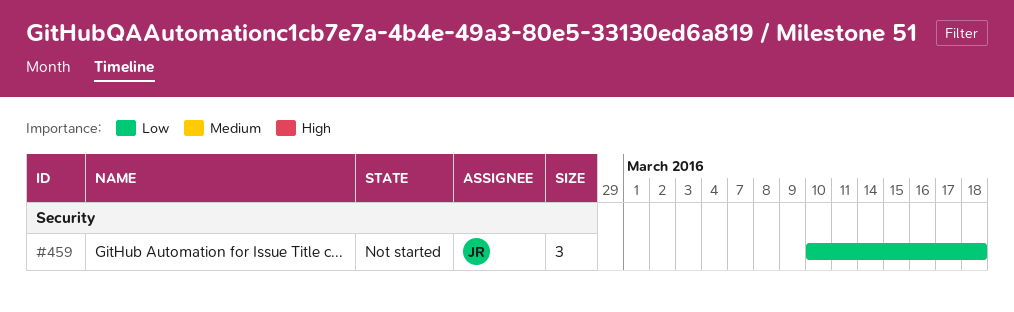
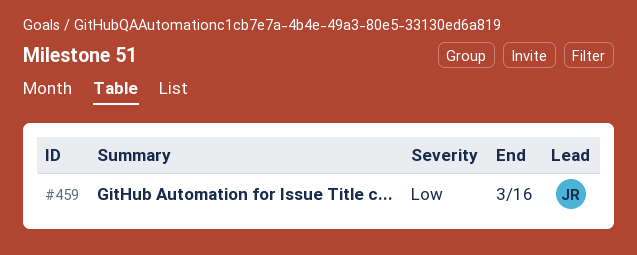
#459, due: Mar 18 -> Mar 16

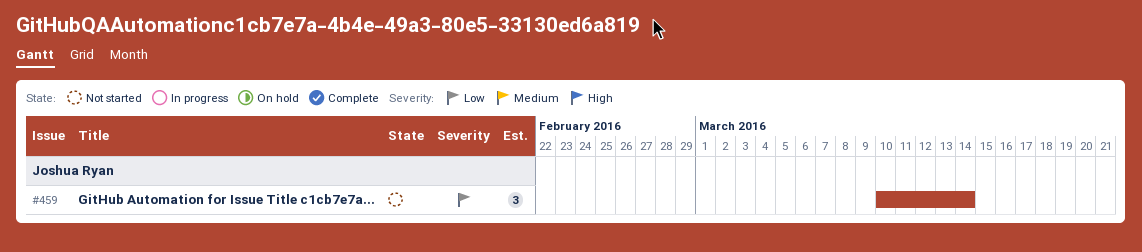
#459, due: Mar 16 -> Mar 14

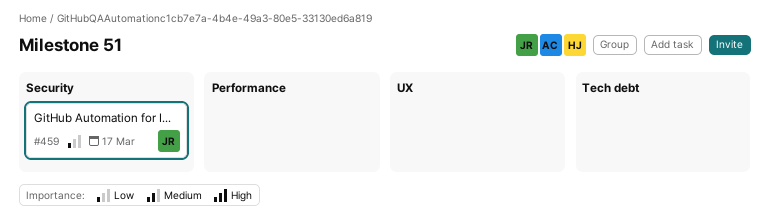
#459, due: Mar 14 -> Mar 17

